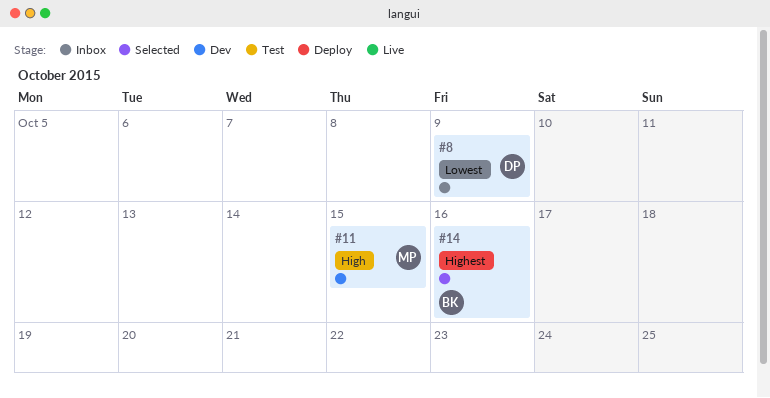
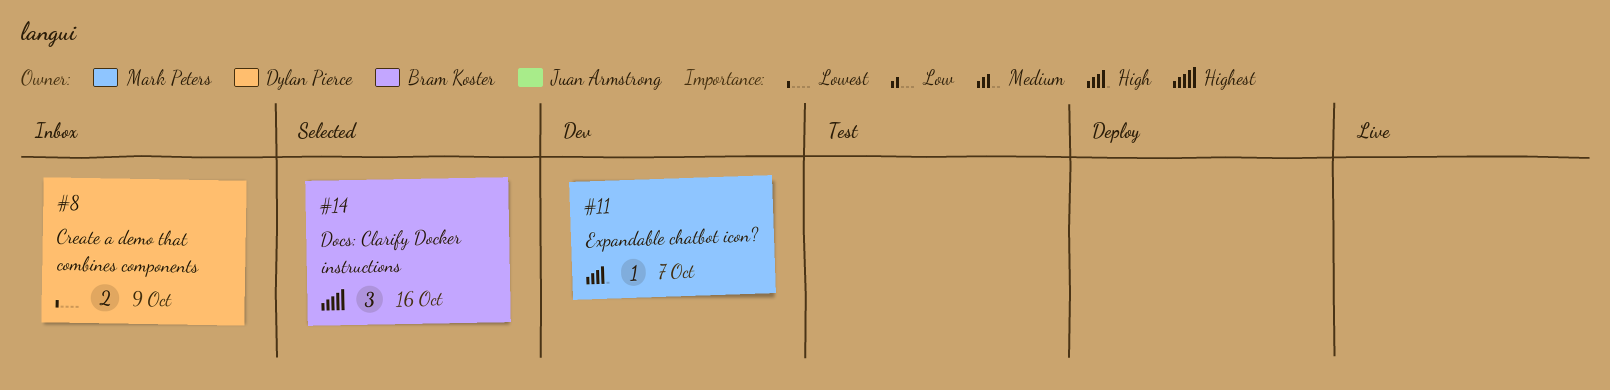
#11, due: Oct 15 -> Oct 7

